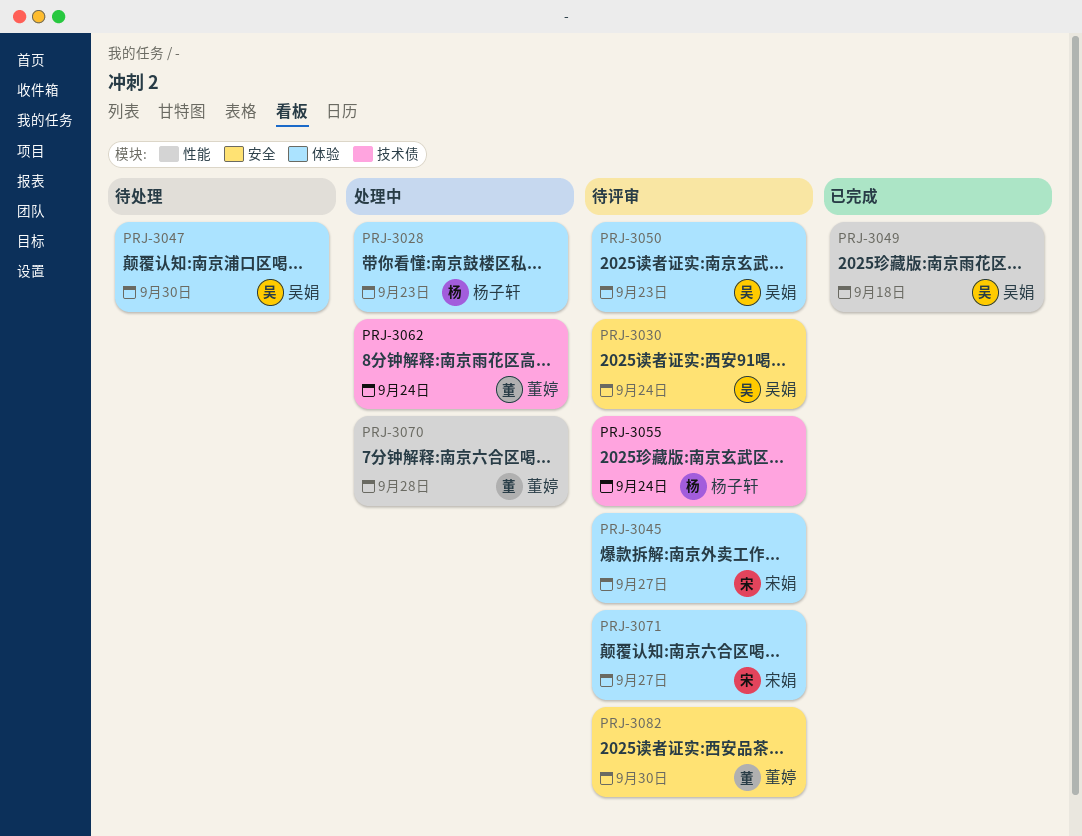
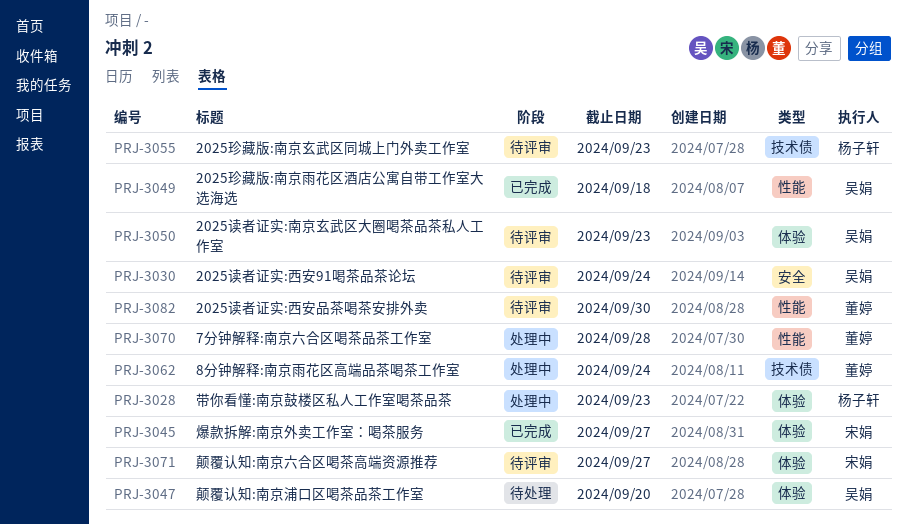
PRJ-3045, status: 待评审 -> 已完成
PRJ-3047, due: Sep 30 -> Sep 20
PRJ-3055, due: Sep 24 -> Sep 23
PRJ-3082, label: 安全 -> 性能

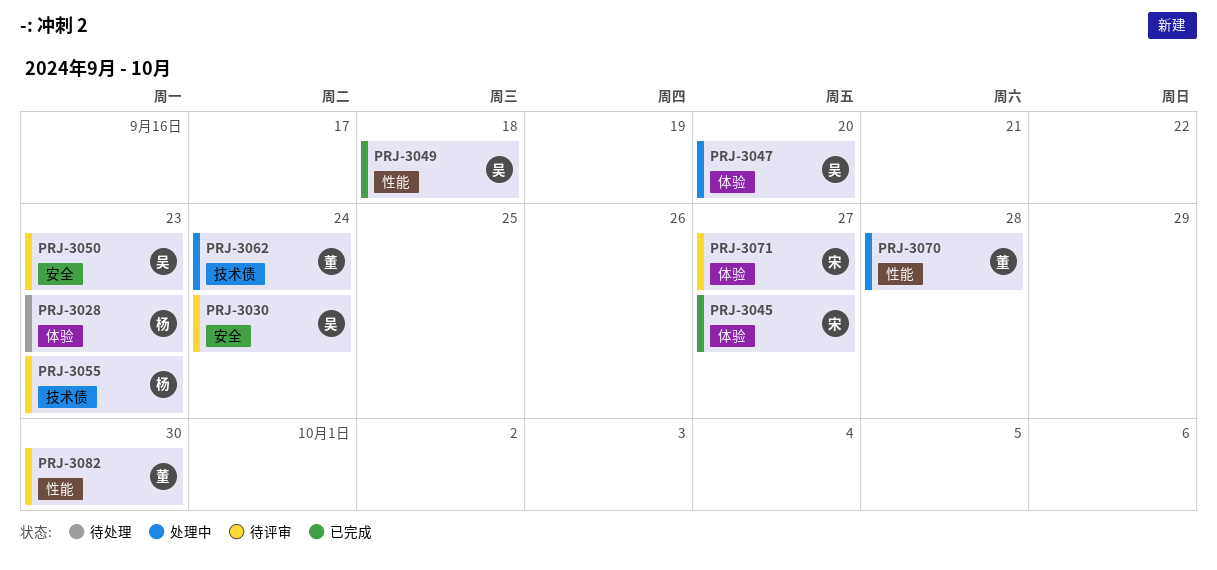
PRJ-3028, status: 处理中 -> 待处理
PRJ-3047, status: 待处理 -> 处理中
PRJ-3050, label: 体验 -> 安全

